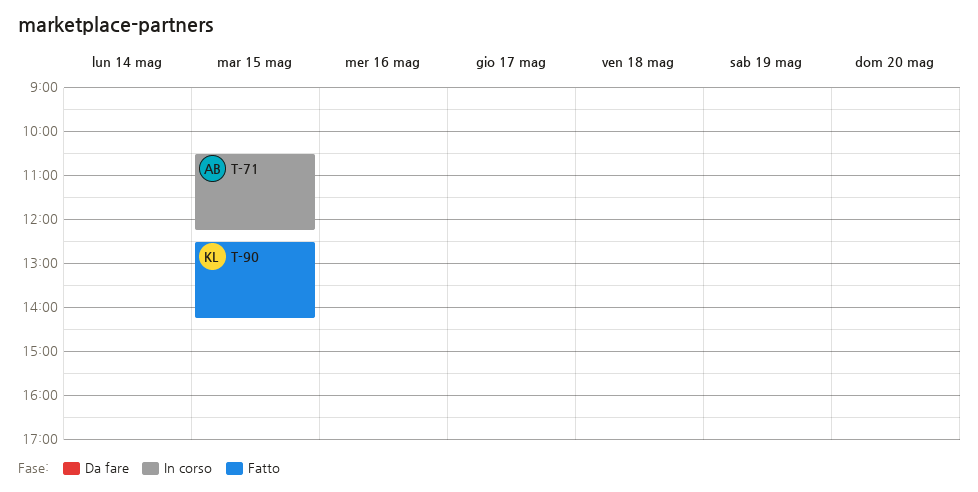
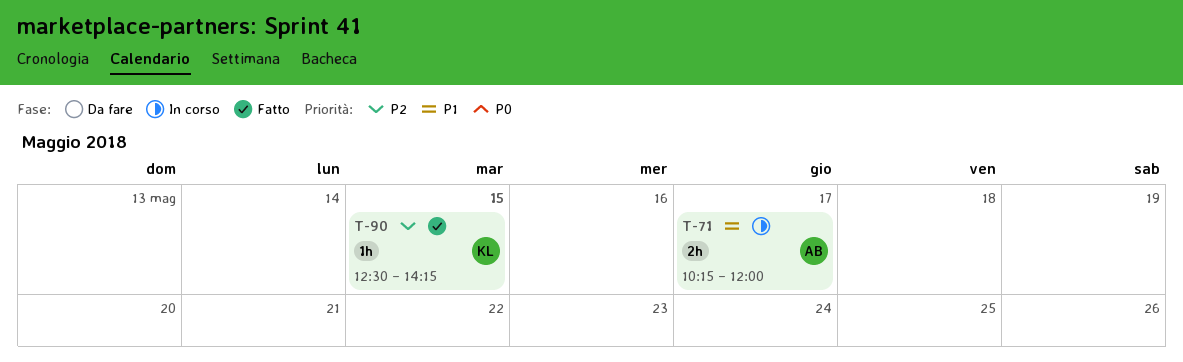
T-71, day: May 15 -> May 17
T-71, begins: 10:30 -> 10:15
T-71, ends: 12:15 -> 12:00

